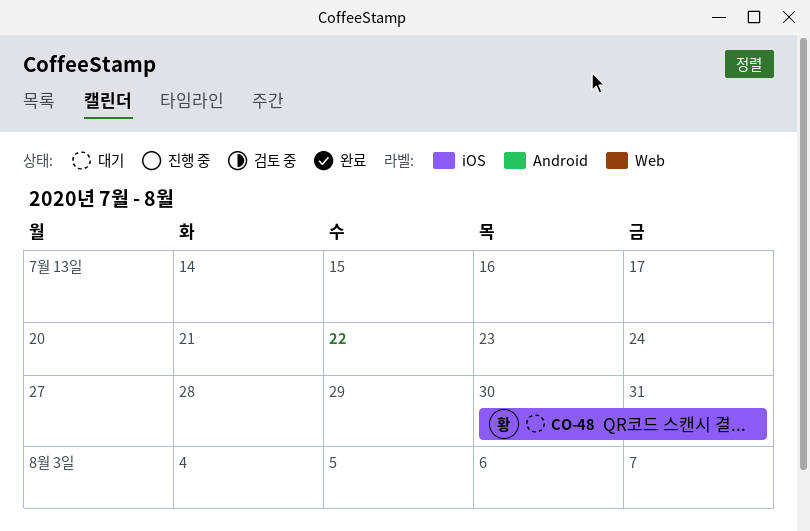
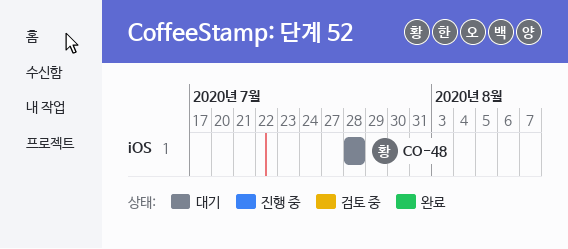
CO-48, start: Jul 30 -> Jul 28
CO-48, due: Jul 31 -> Jul 28

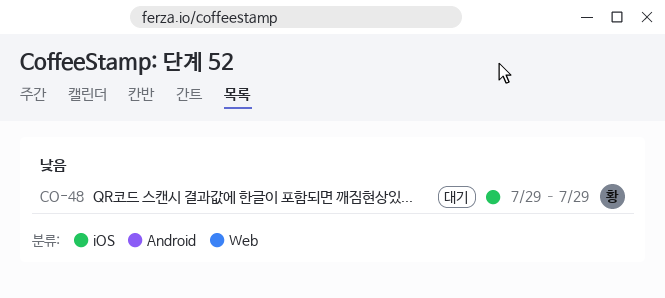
CO-48, start: Jul 28 -> Jul 29
CO-48, due: Jul 28 -> Jul 29

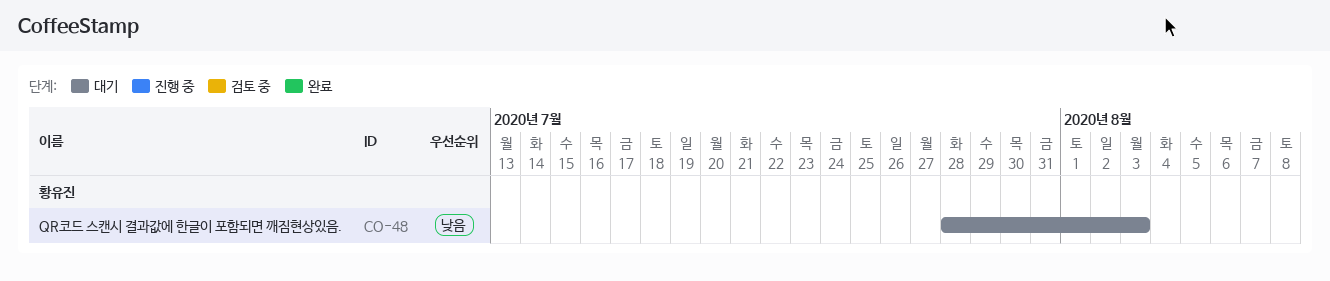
CO-48, start: Jul 29 -> Jul 28
CO-48, due: Jul 29 -> Aug 3

